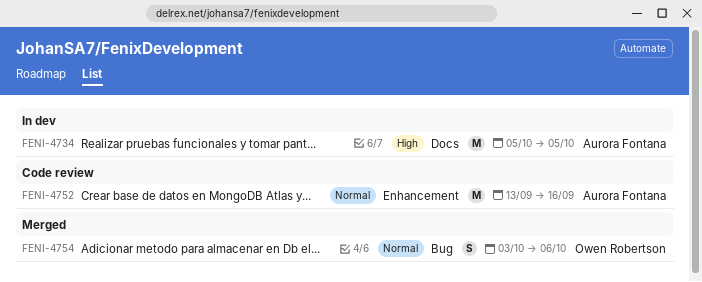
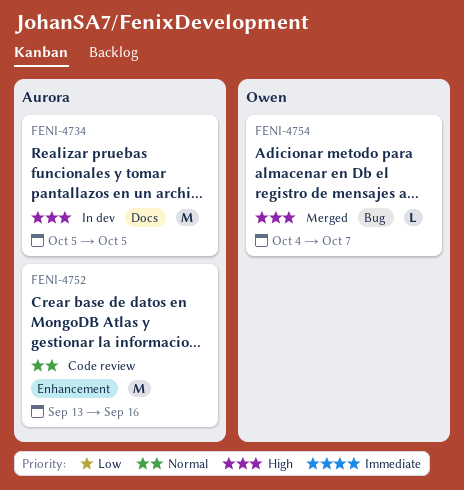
FENI-4754, priority: Normal -> High
FENI-4754, estimate: S -> L
FENI-4754, start: Oct 3 -> Oct 4
FENI-4754, due: Oct 6 -> Oct 7

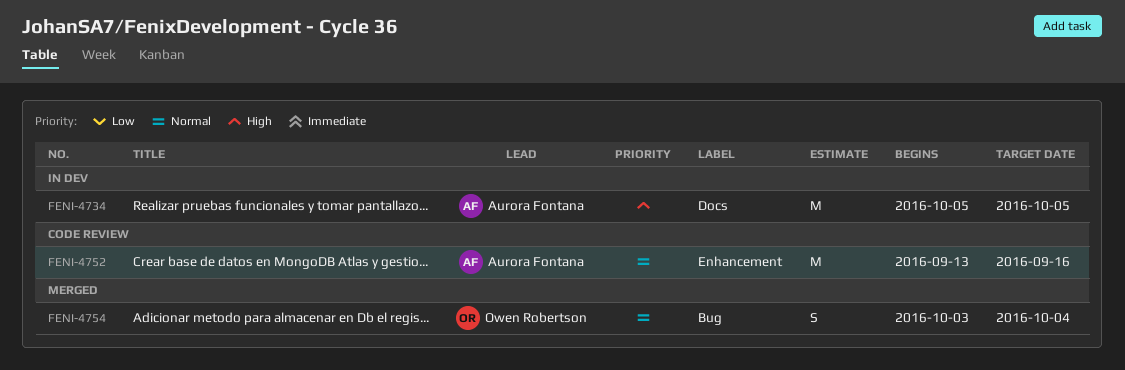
FENI-4754, priority: High -> Normal
FENI-4754, estimate: L -> S
FENI-4754, start: Oct 4 -> Oct 3
FENI-4754, due: Oct 7 -> Oct 4

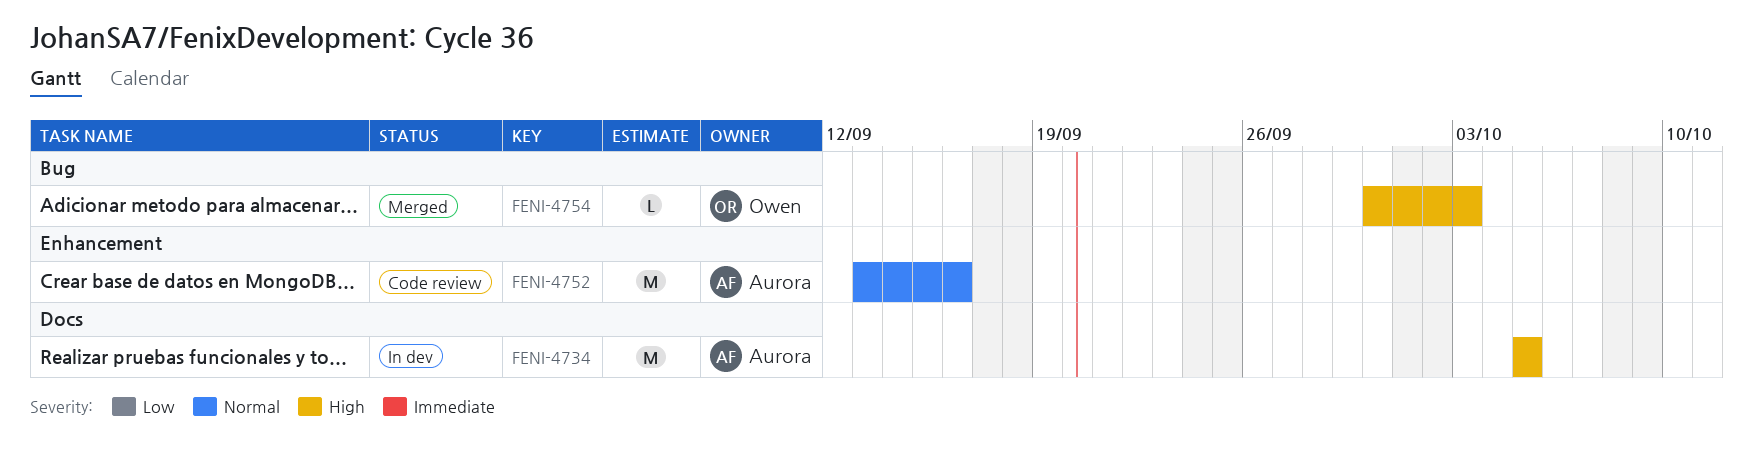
FENI-4754, priority: Normal -> High
FENI-4754, estimate: S -> L
FENI-4754, start: Oct 3 -> Sep 30
FENI-4754, due: Oct 4 -> Oct 3

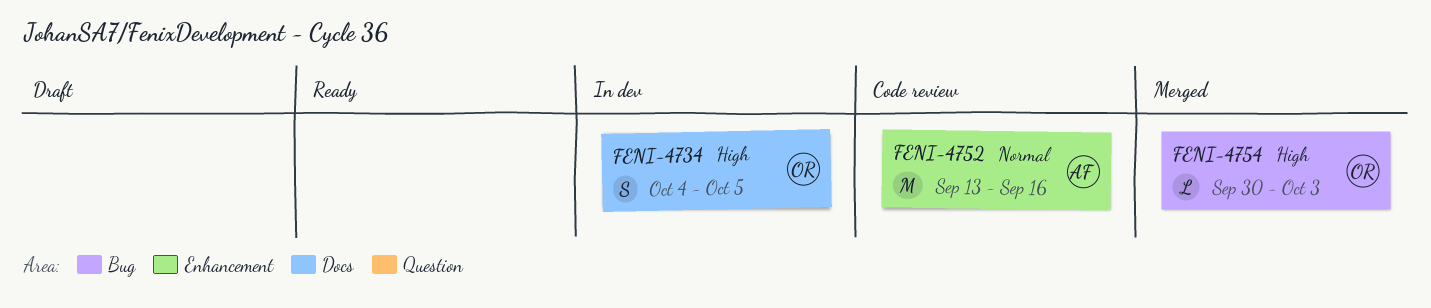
FENI-4734, owner: Aurora -> Owen
FENI-4734, estimate: M -> S
FENI-4734, start: Oct 5 -> Oct 4

